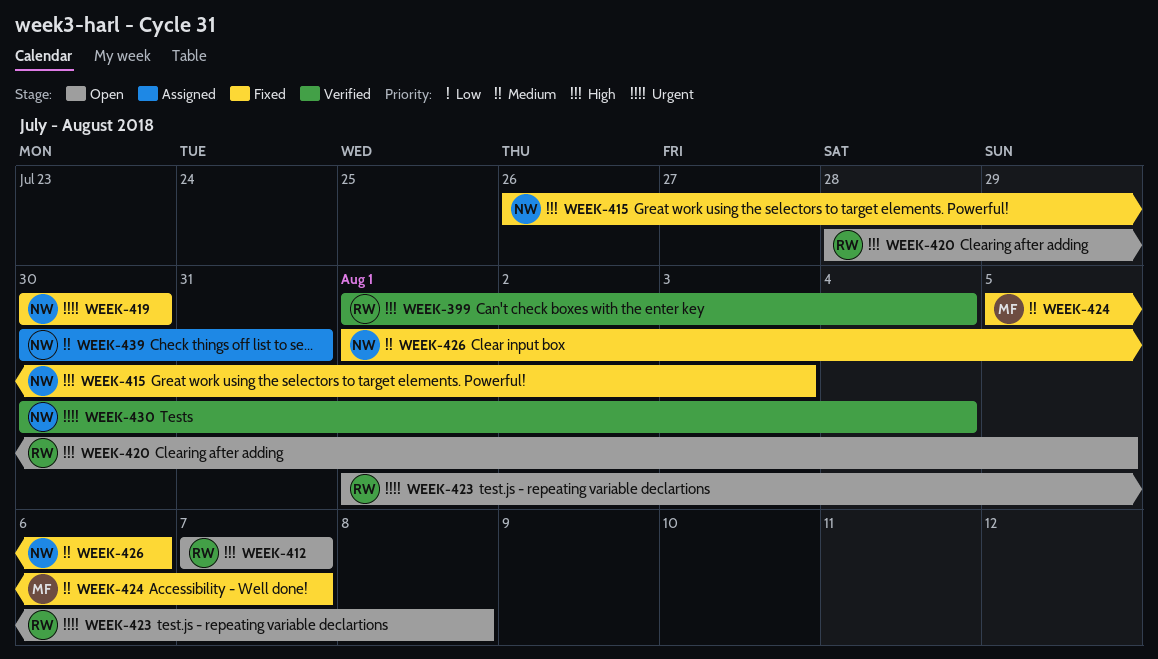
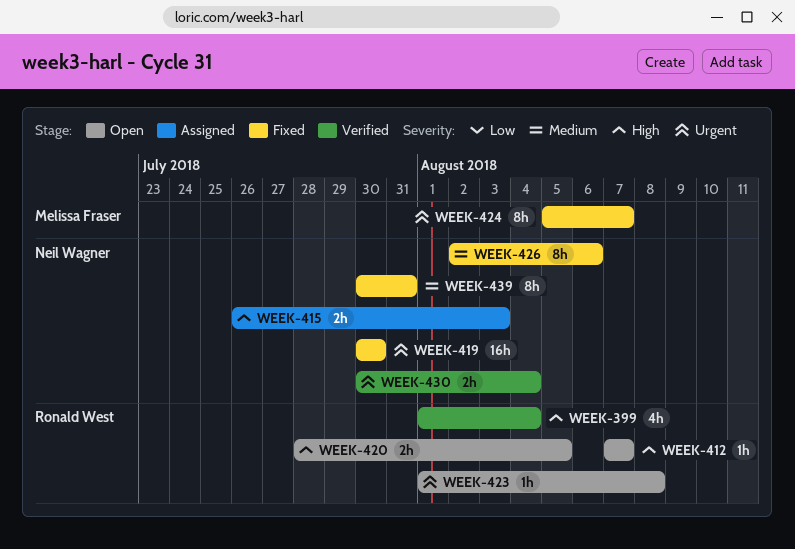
WEEK-415, status: Fixed -> Assigned
WEEK-424, priority: Medium -> Urgent
WEEK-426, start: Aug 1 -> Aug 2
WEEK-439, status: Assigned -> Fixed

